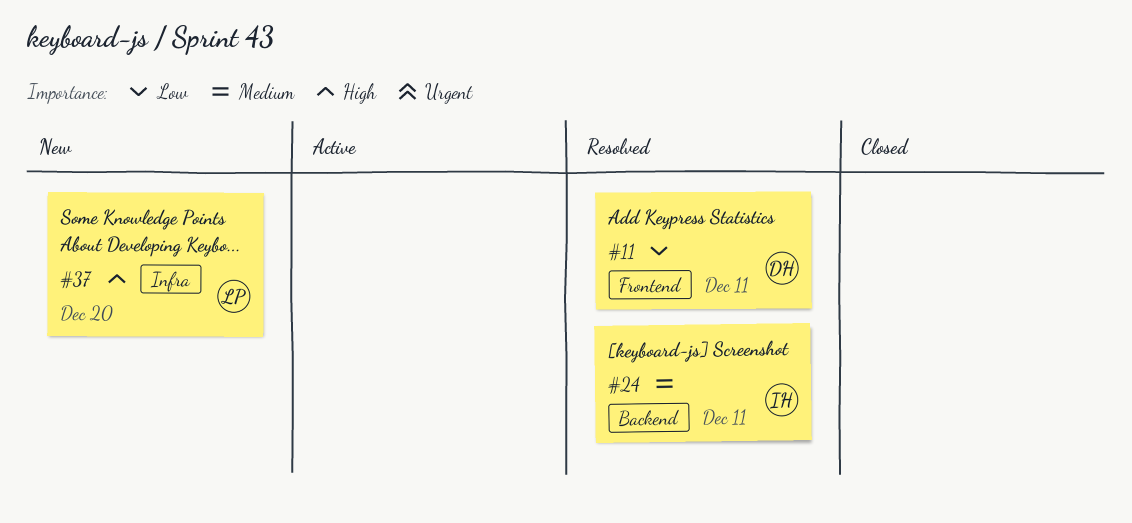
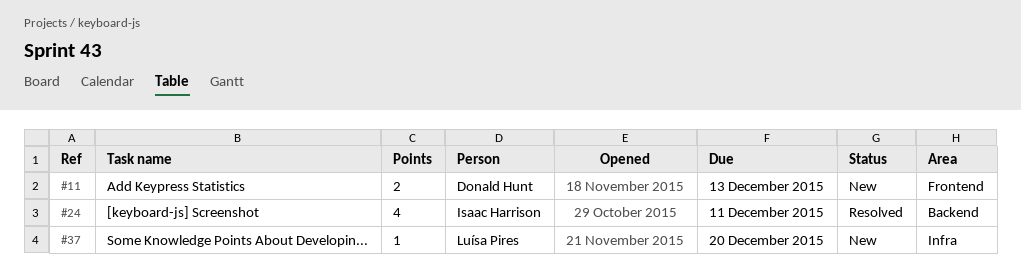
#11, status: Resolved -> New
#11, due: Dec 11 -> Dec 13

